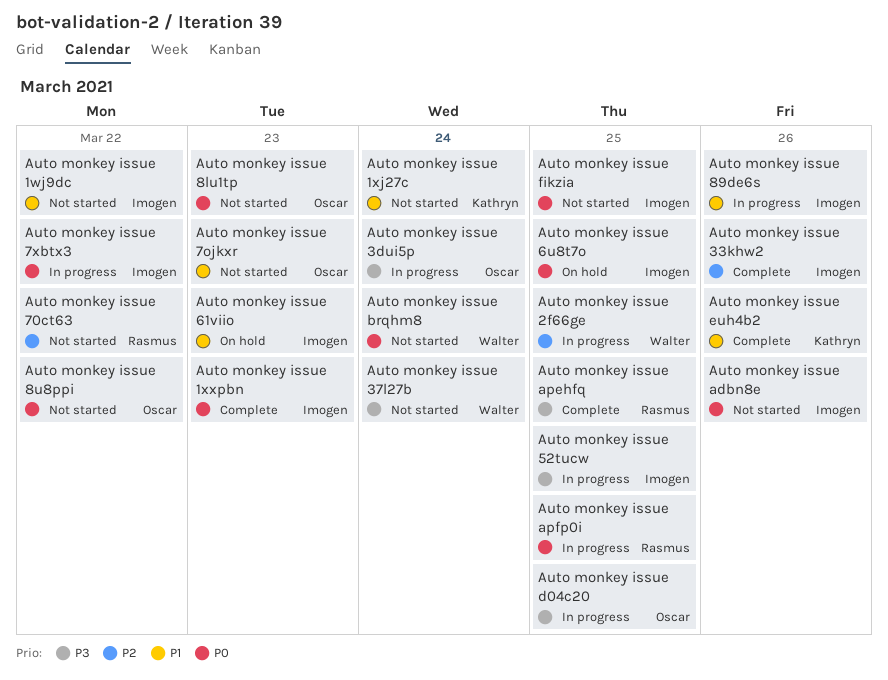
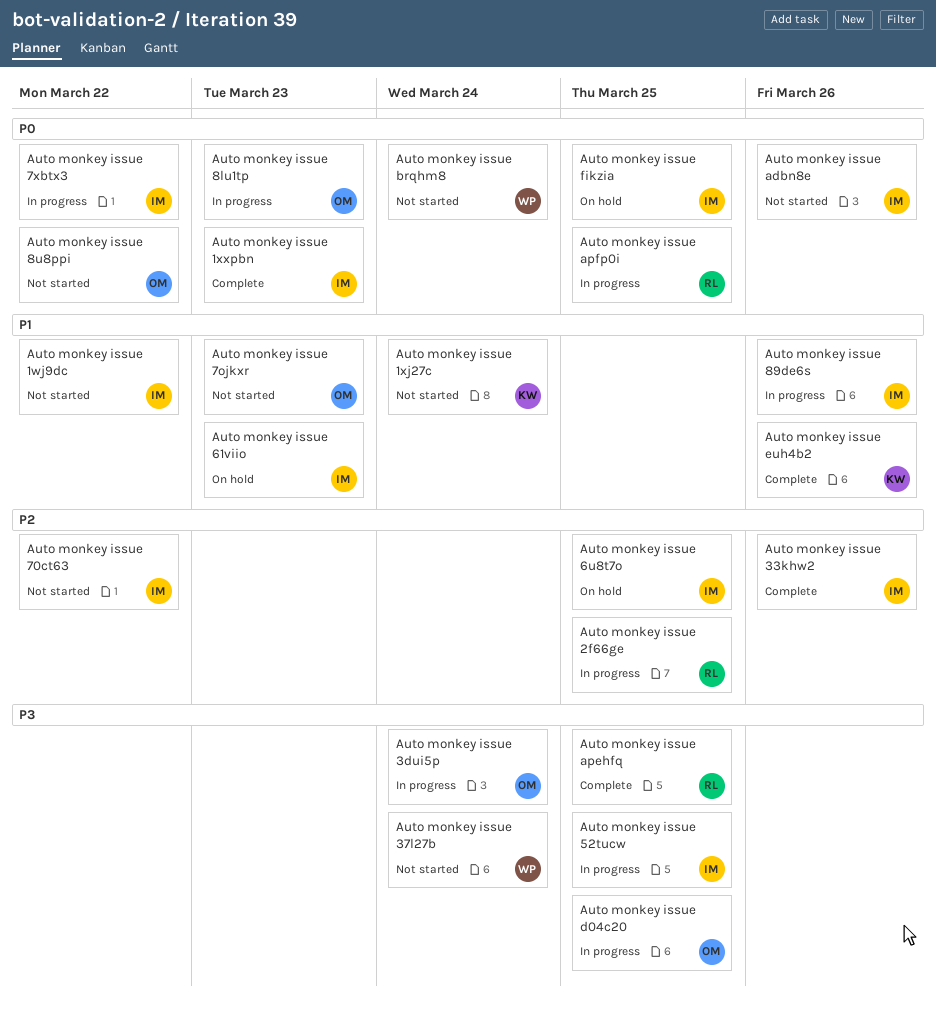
Auto monkey issue 2f66ge, owner: Walter -> Rasmus
Auto monkey issue 6u8t7o, priority: P0 -> P2
Auto monkey issue 70ct63, owner: Rasmus -> Imogen
Auto monkey issue 8lu1tp, status: Not started -> In progress
Auto monkey issue fikzia, status: Not started -> On hold

